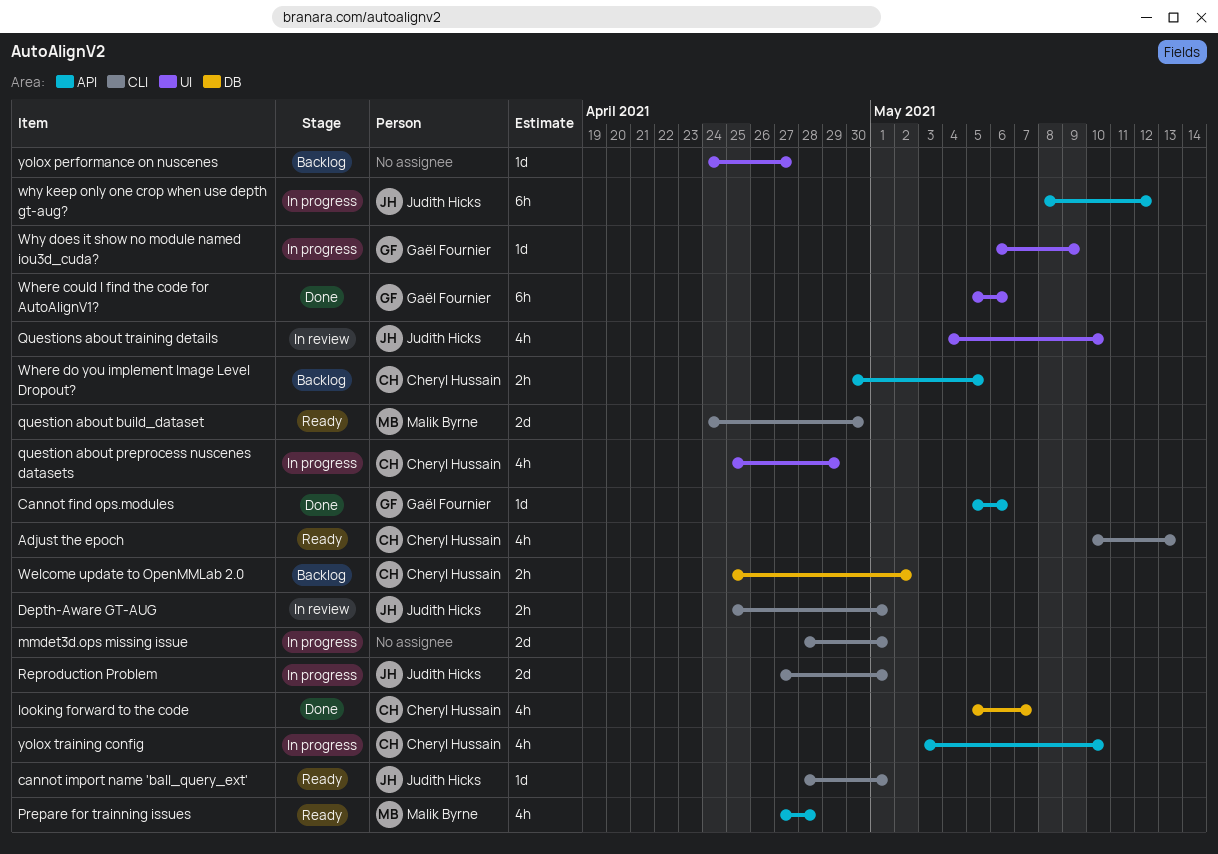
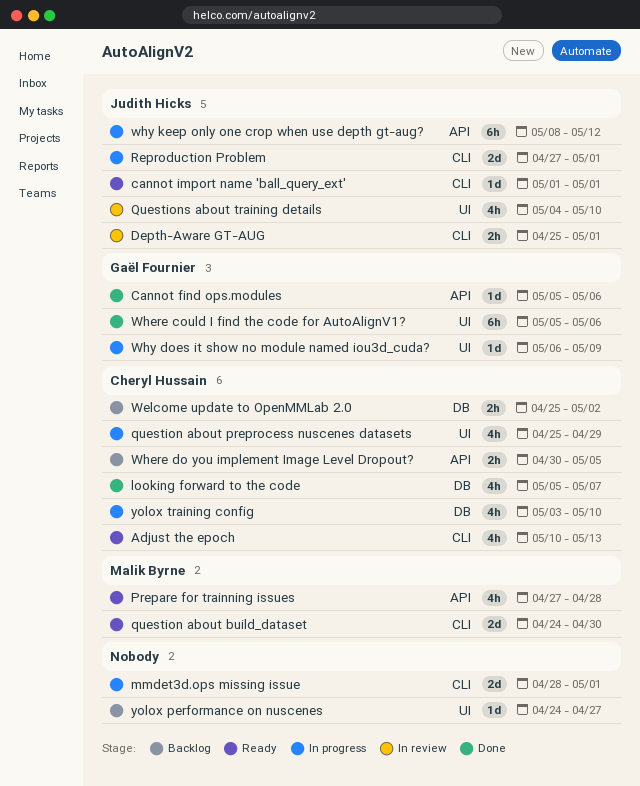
cannot import name 'ball_query_ext', start: Apr 28 -> May 1
yolox training config, label: API -> DB

